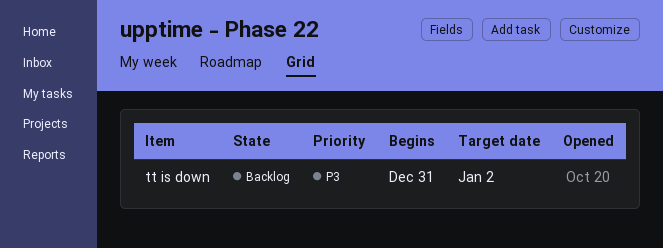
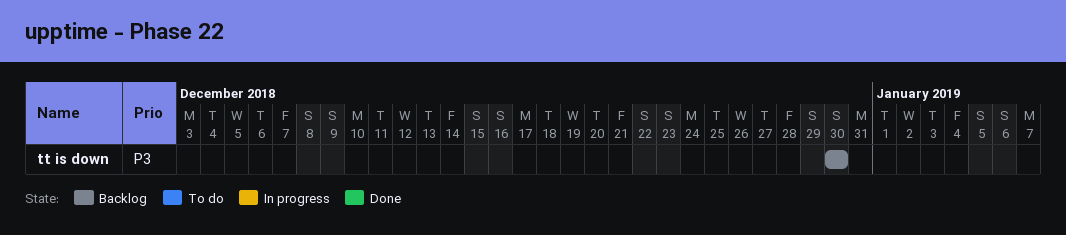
tt is down, start: Dec 31 -> Dec 30
tt is down, due: Jan 2 -> Dec 30

